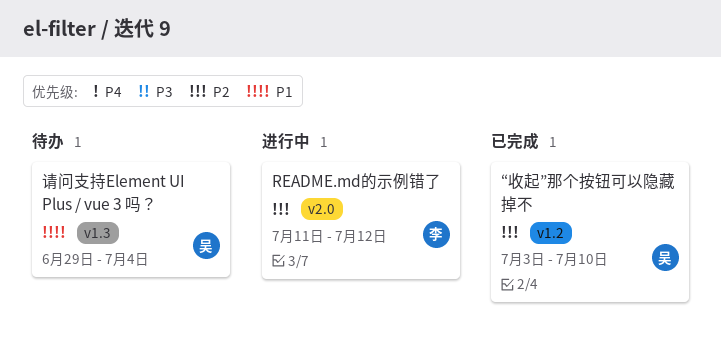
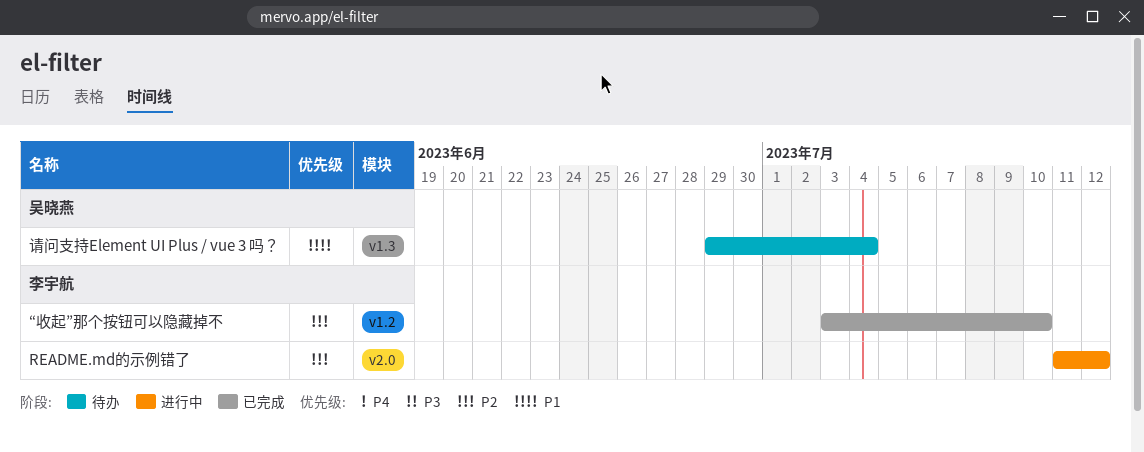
“收起”那个按钮可以隐藏掉不, owner: 吴晓燕 -> 李宇航

